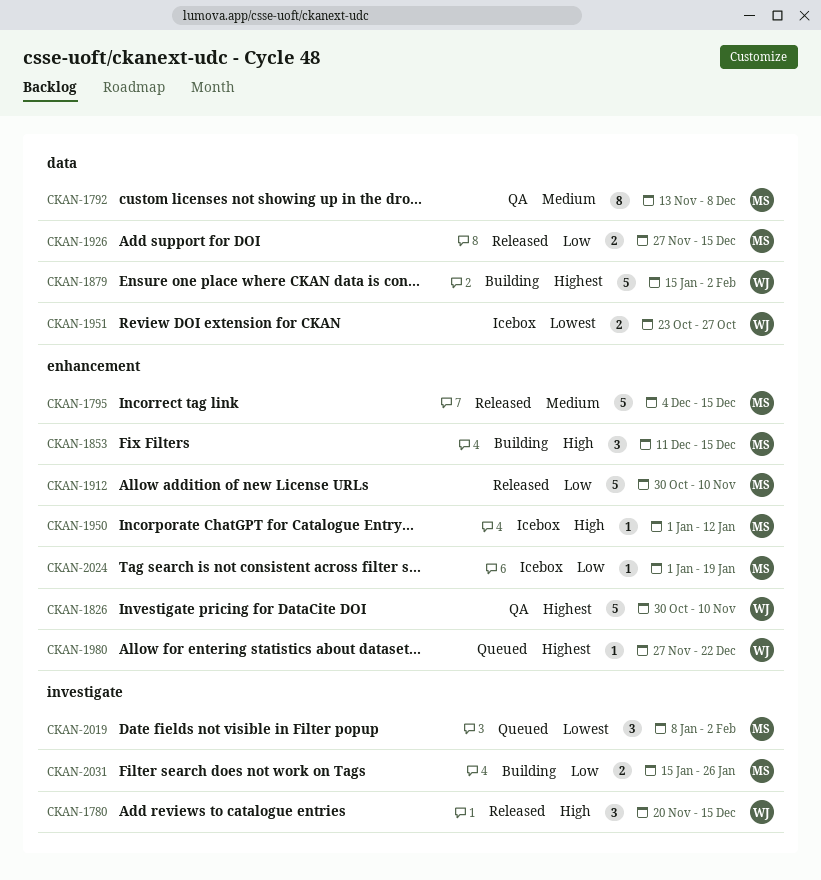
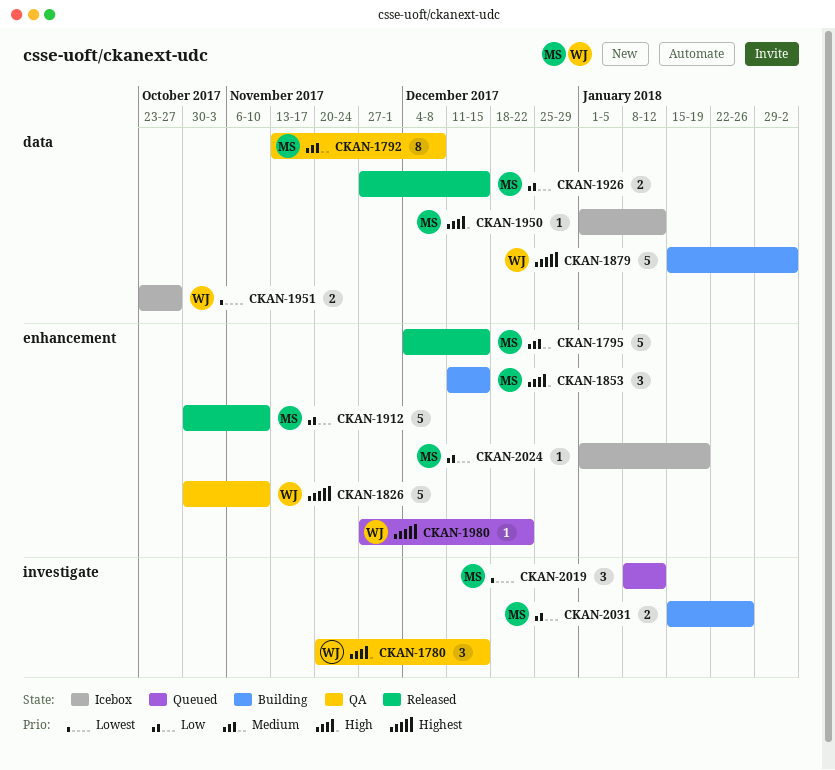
CKAN-1780, status: Released -> QA
CKAN-1950, label: enhancement -> data
CKAN-2019, due: Feb 2 -> Jan 12

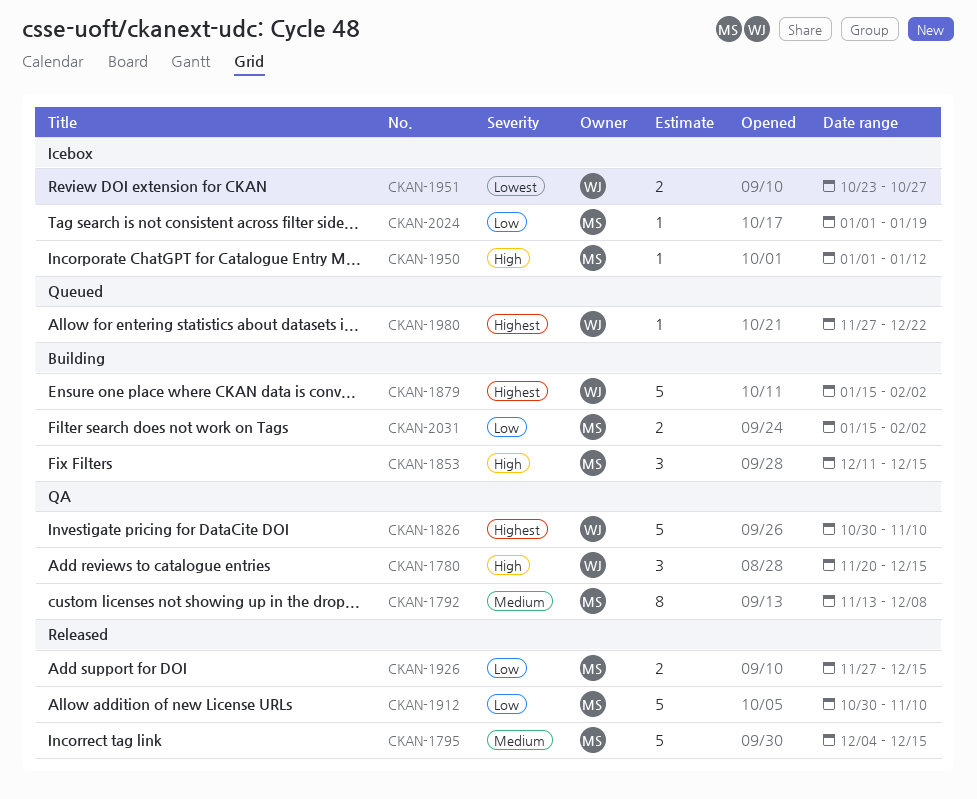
CKAN-2019: present -> none
CKAN-2031, due: Jan 26 -> Feb 2

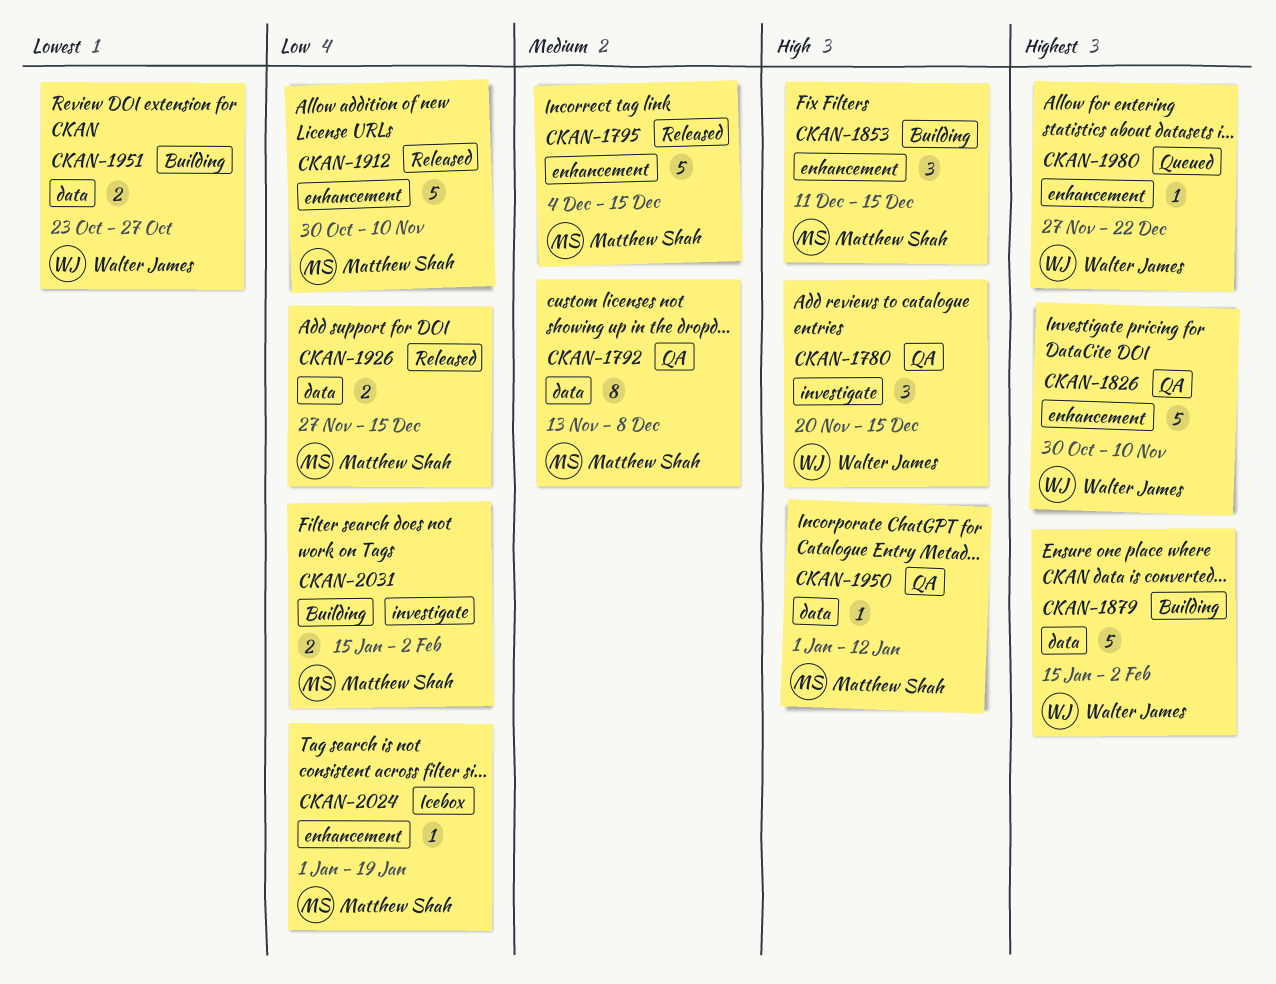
CKAN-1950, status: Icebox -> QA
CKAN-1951, status: Icebox -> Building

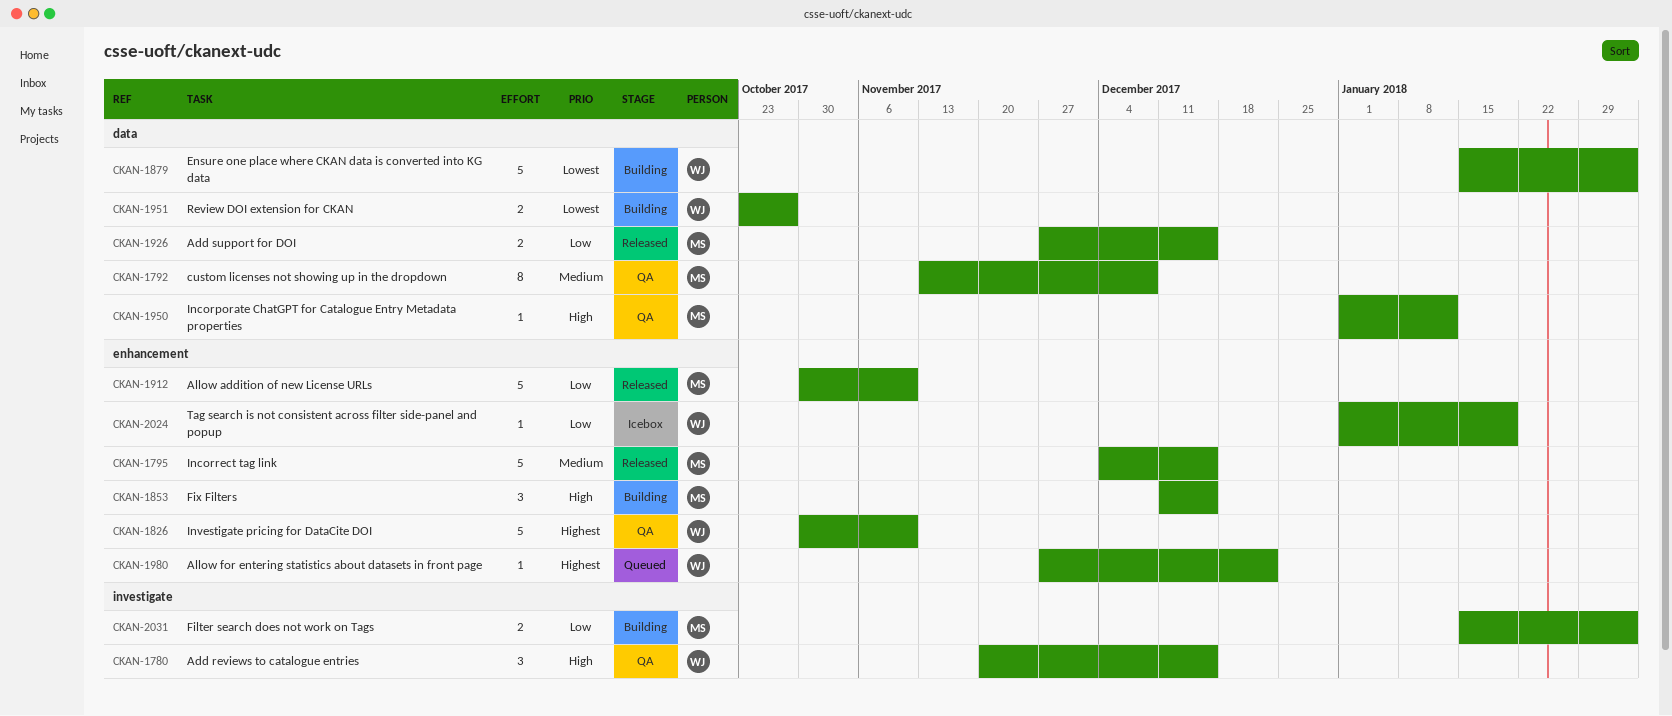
CKAN-1879, priority: Highest -> Lowest
CKAN-2024, owner: Matthew Shah -> Walter James

